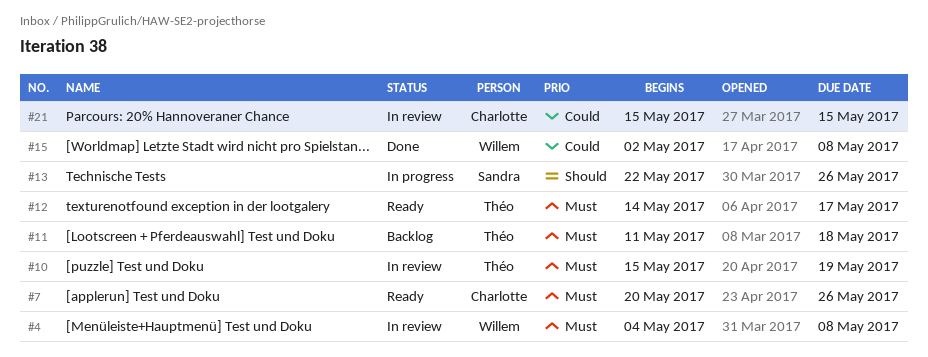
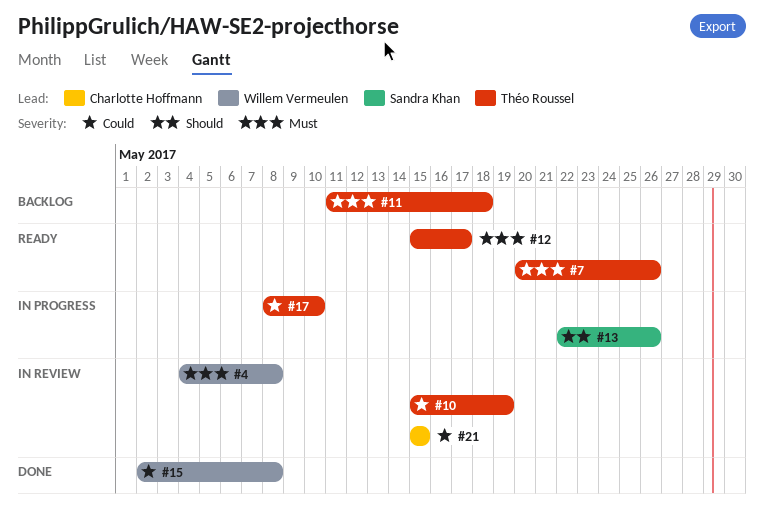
#7, owner: Charlotte Hoffmann -> Théo Roussel
#10, priority: Must -> Could
#12, start: May 14 -> May 15
#17: none -> present

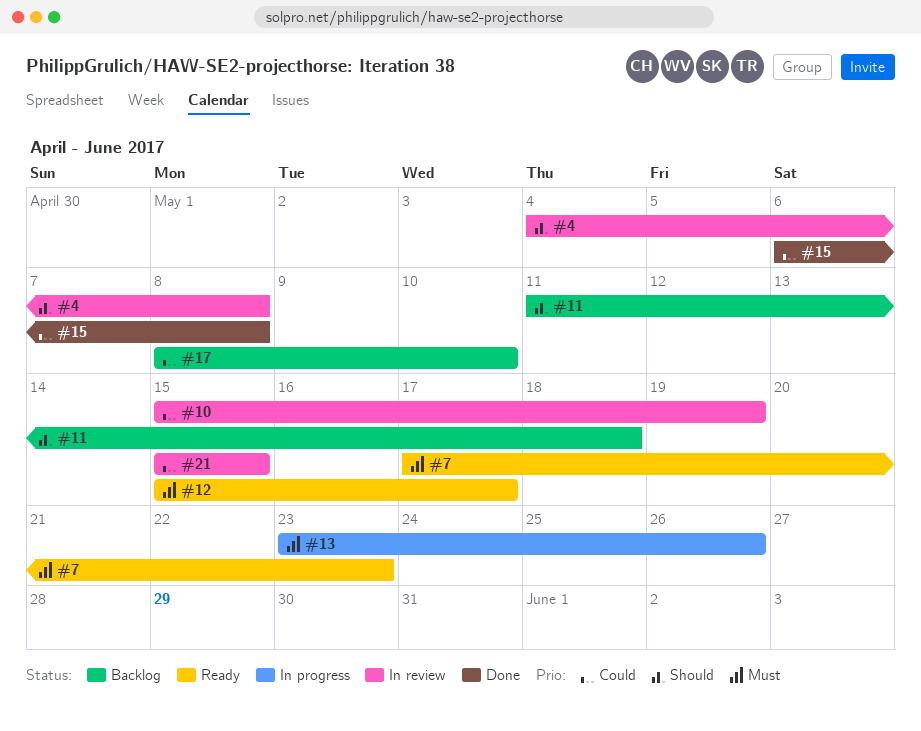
#4, priority: Must -> Should
#7, start: May 20 -> May 17
#7, due: May 26 -> May 23
#11, priority: Must -> Should
#13, priority: Should -> Must
#13, start: May 22 -> May 23
#15, start: May 2 -> May 6
#17, status: In progress -> Backlog

